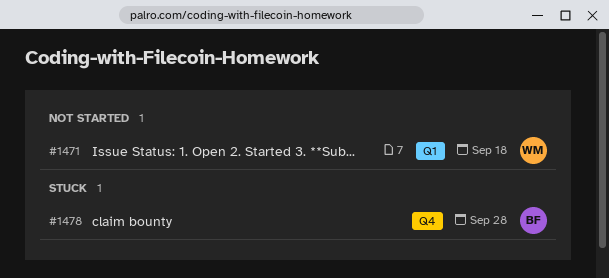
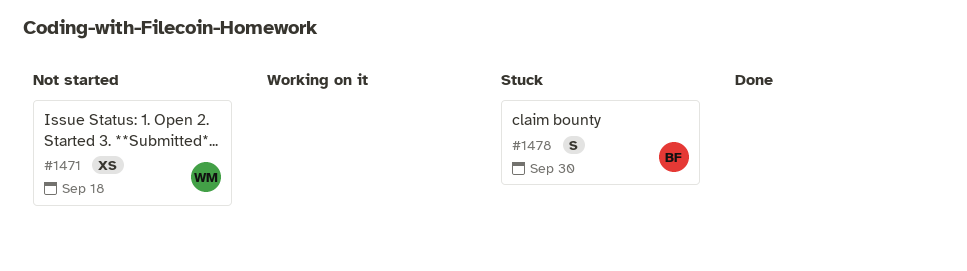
#1478, due: Sep 28 -> Sep 30

